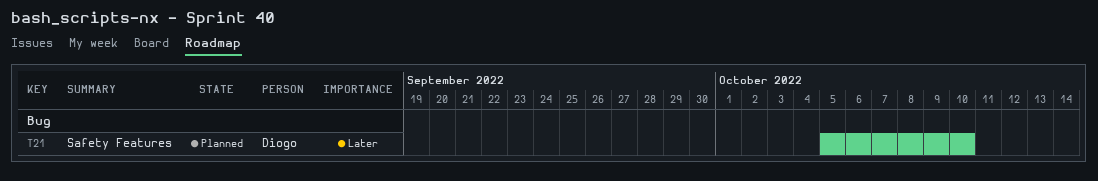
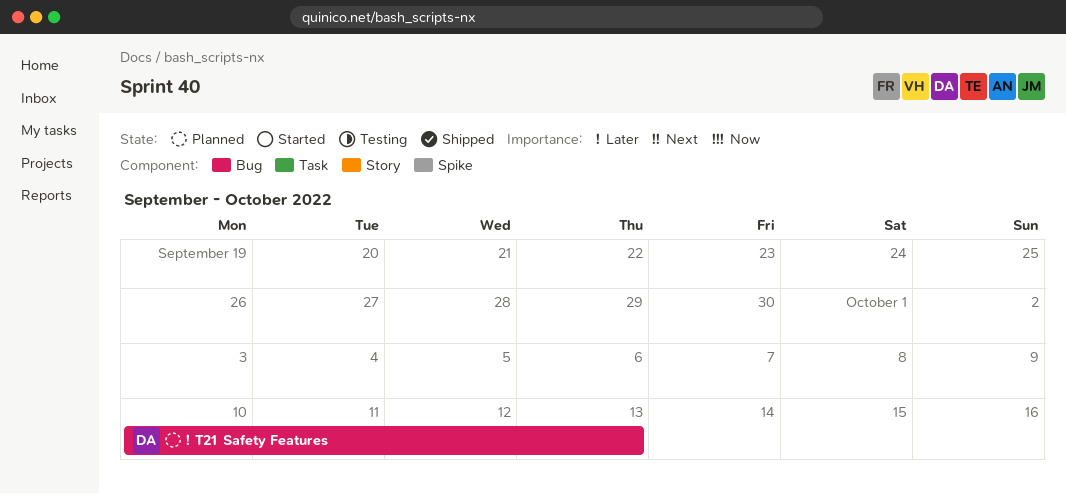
T21, start: Oct 5 -> Oct 10
T21, due: Oct 10 -> Oct 13

